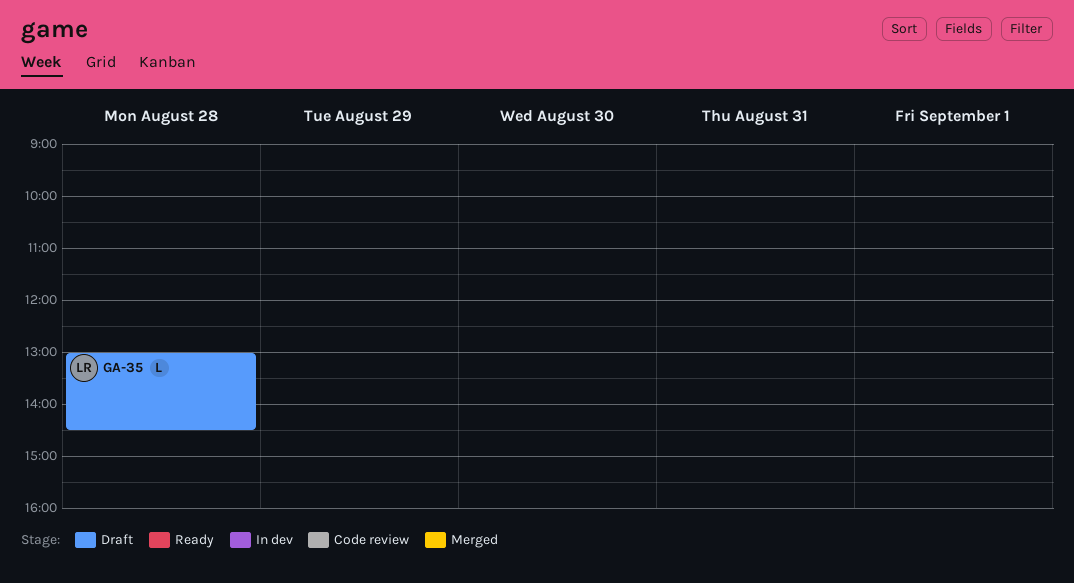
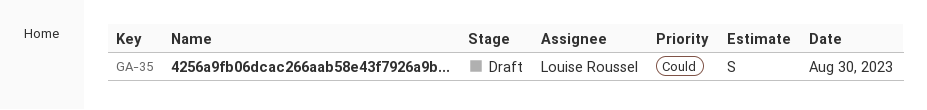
GA-35, estimate: L -> S
GA-35, day: Aug 28 -> Aug 30

